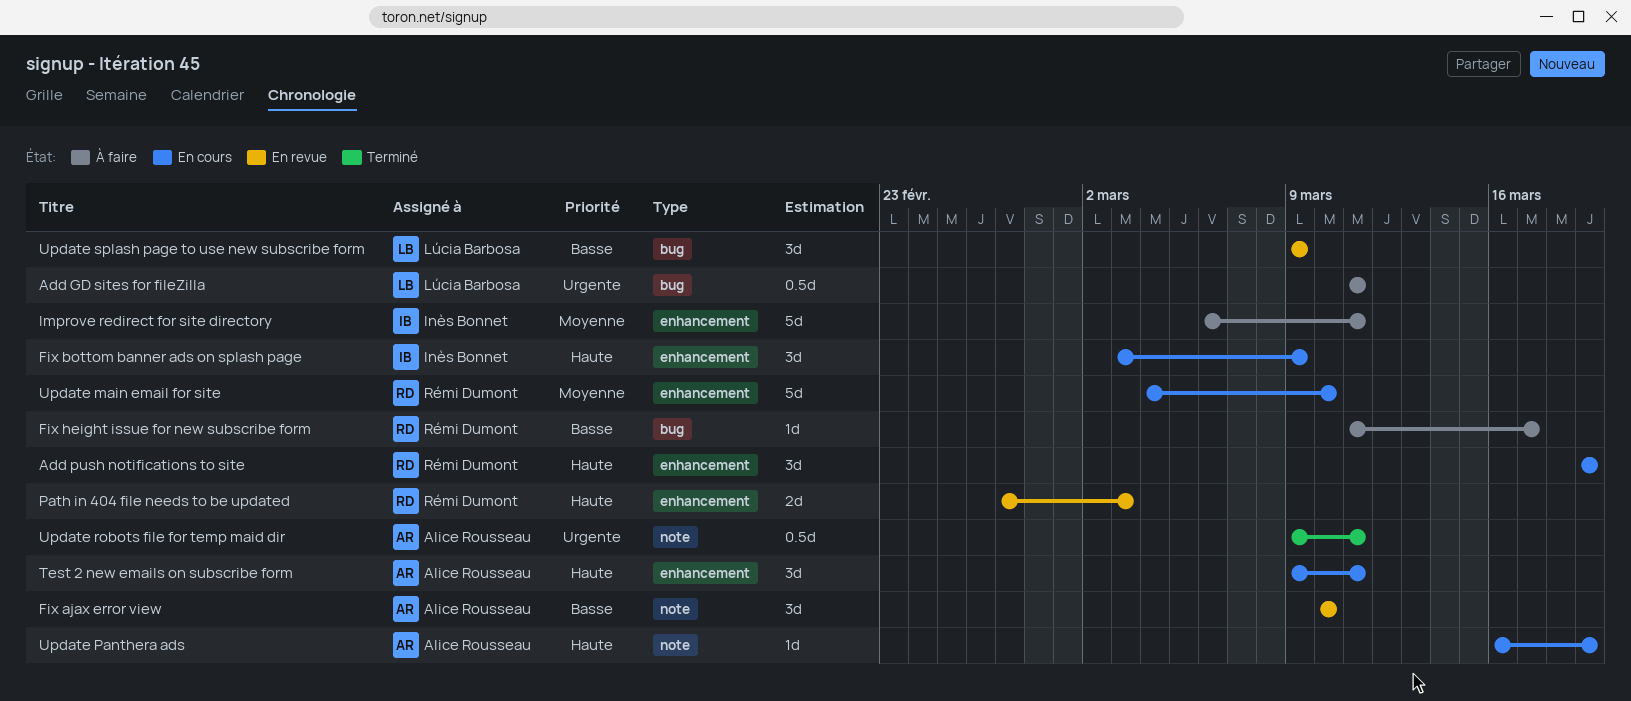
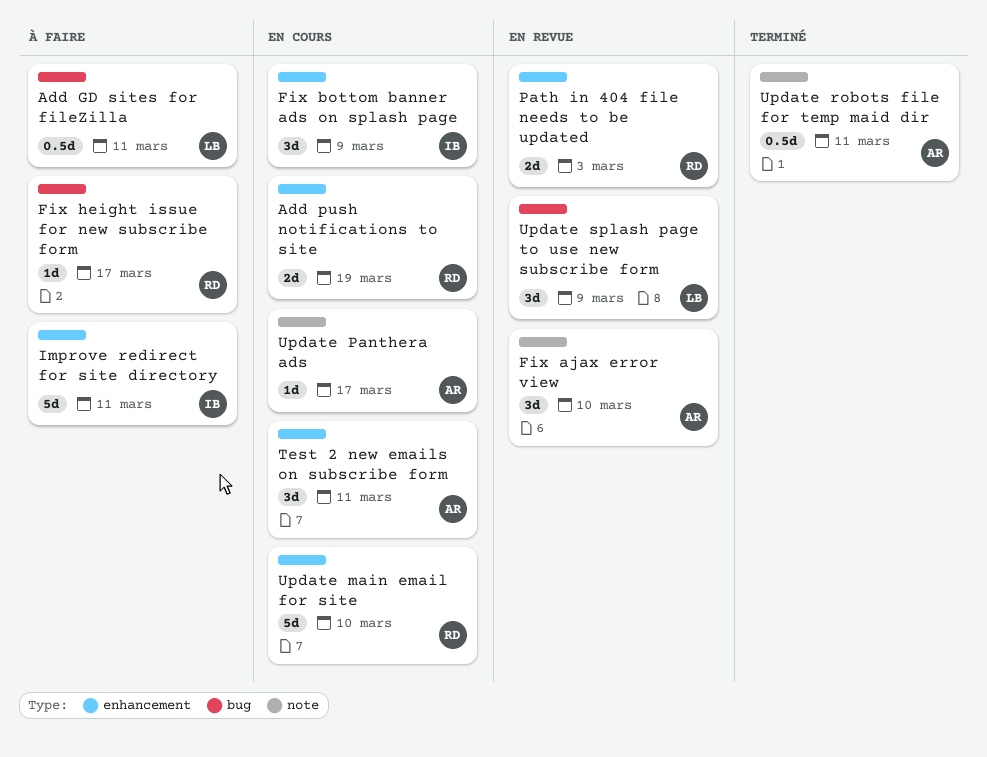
Add push notifications to site, estimate: 3d -> 2d
Update Panthera ads, due: Mar 19 -> Mar 17

